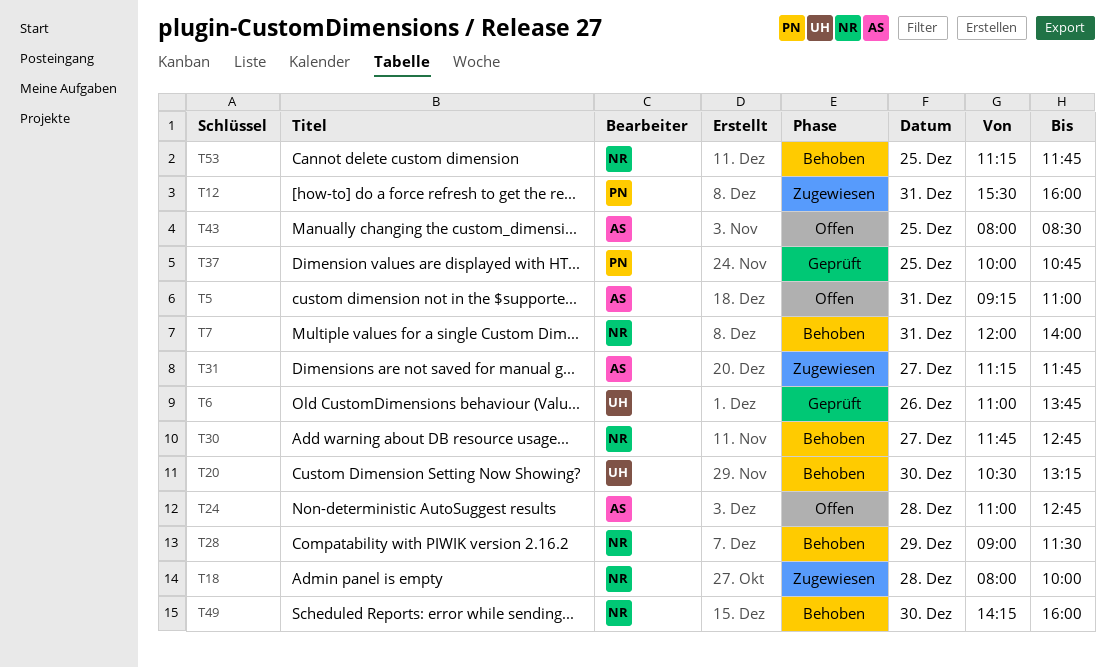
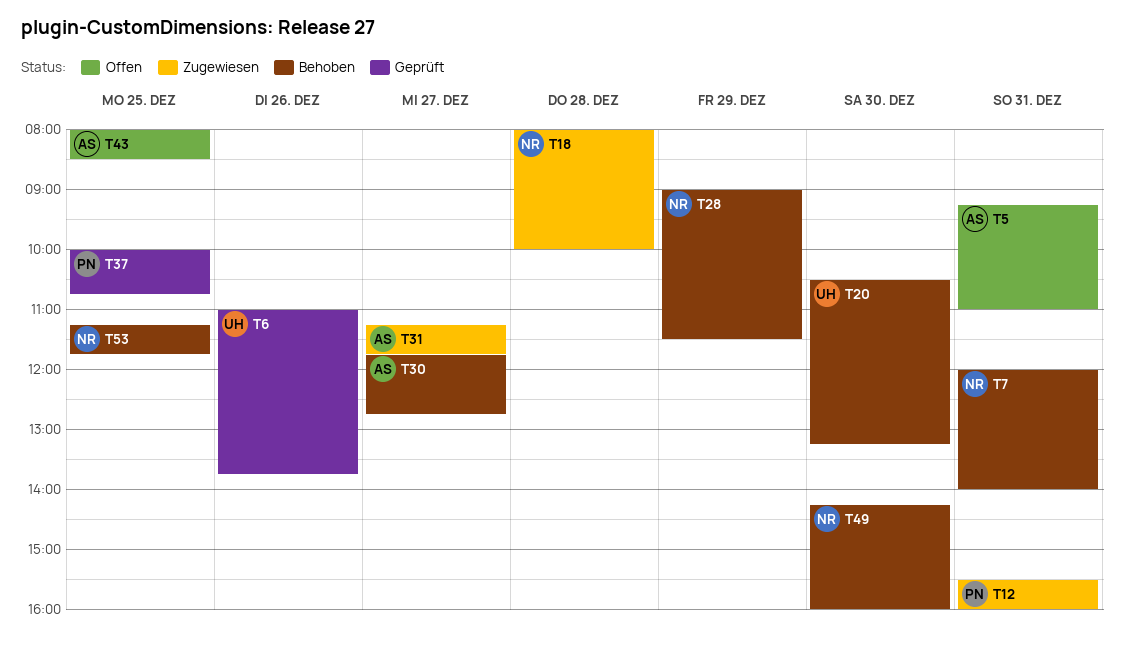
T24: present -> none
T30, owner: NR -> AS

